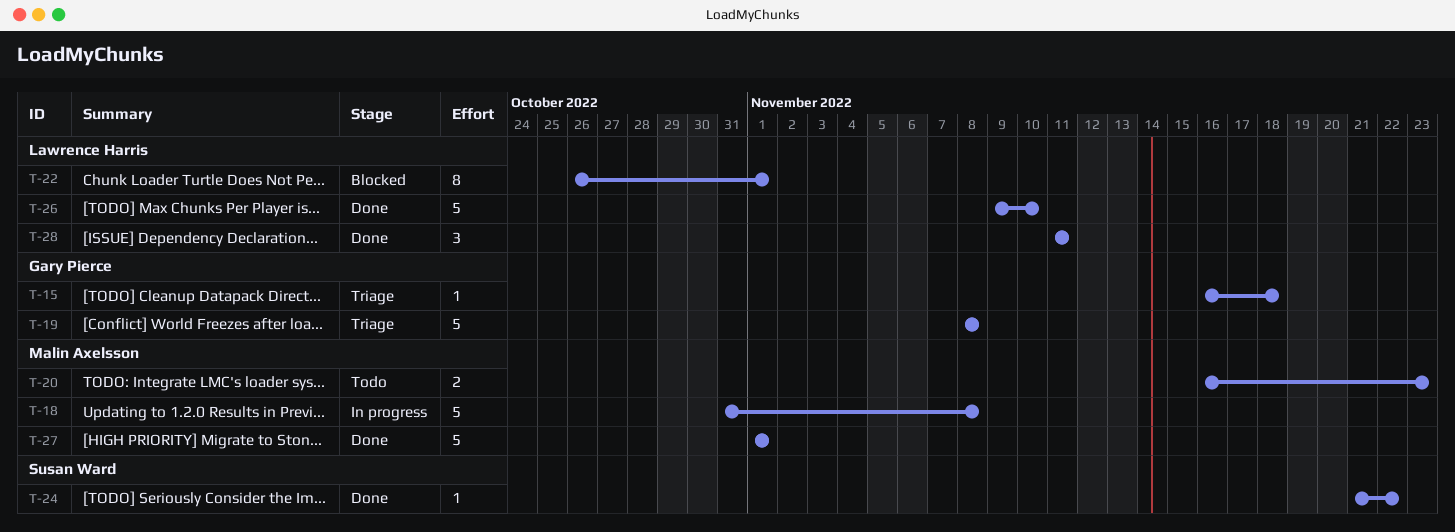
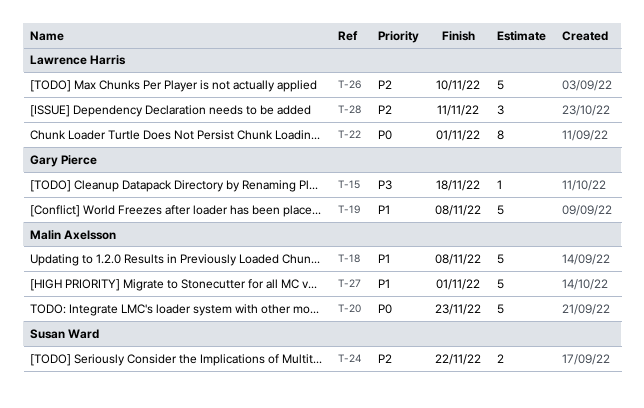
T-20, estimate: 2 -> 5
T-24, estimate: 1 -> 2

